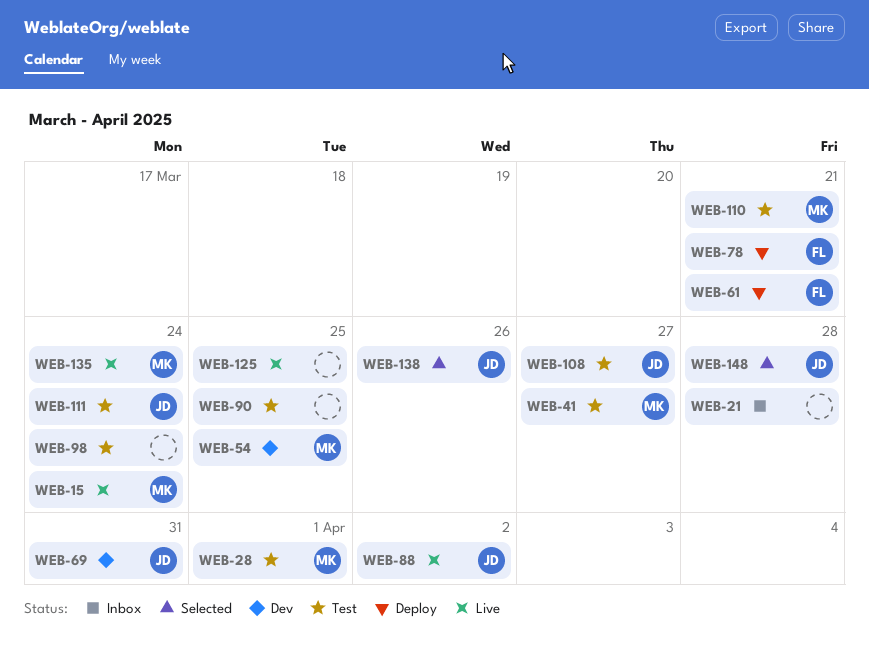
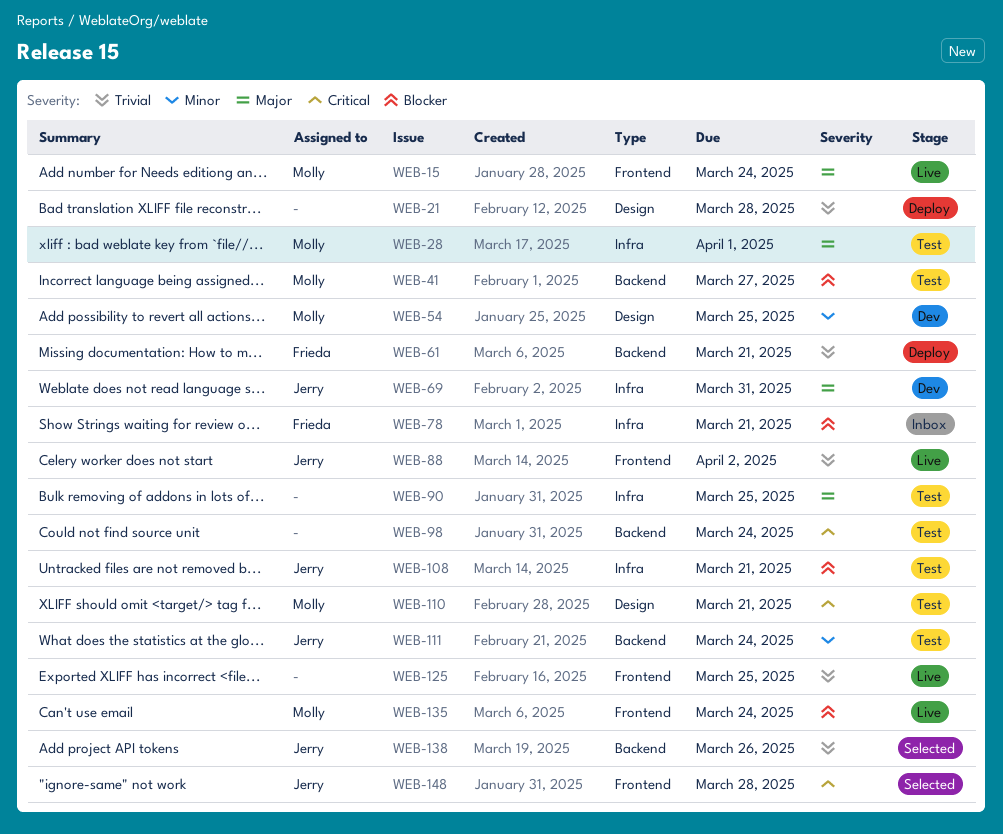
WEB-21, status: Inbox -> Deploy
WEB-78, status: Deploy -> Inbox
WEB-108, due: Mar 27 -> Mar 21

